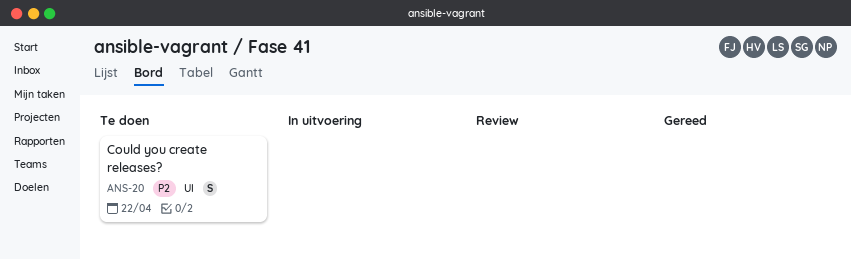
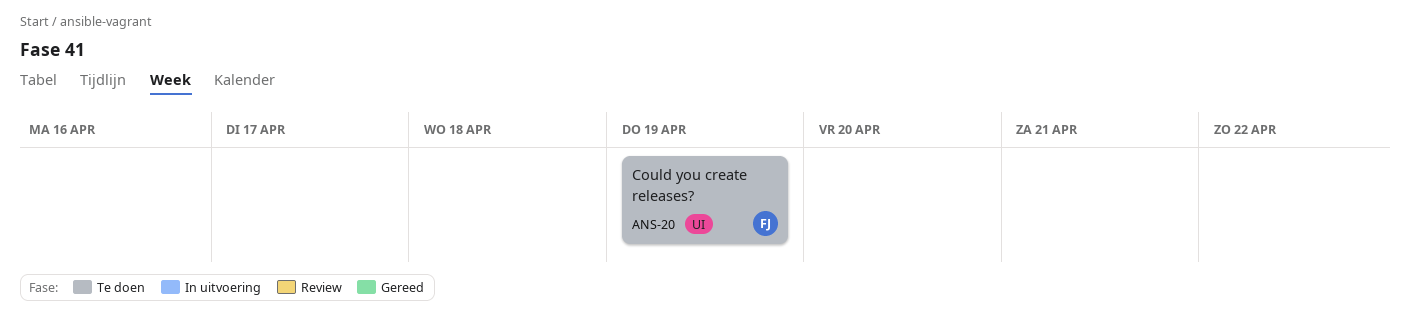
ANS-20, due: Apr 22 -> Apr 19

